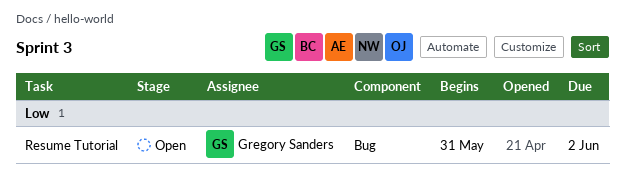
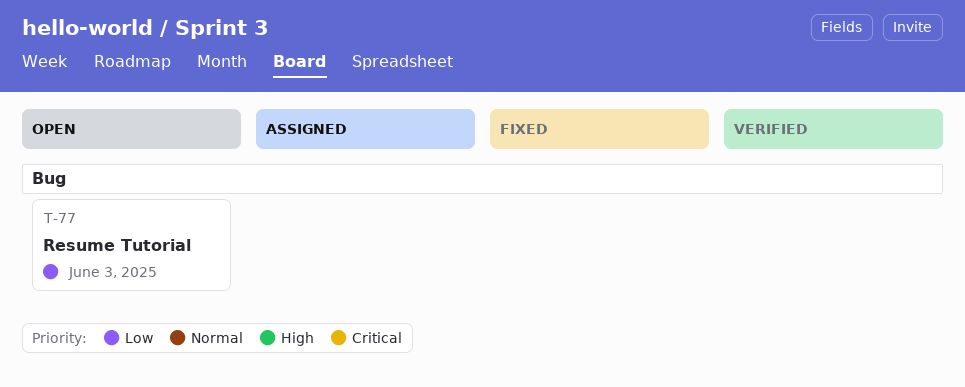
Resume Tutorial, due: Jun 2 -> Jun 3

